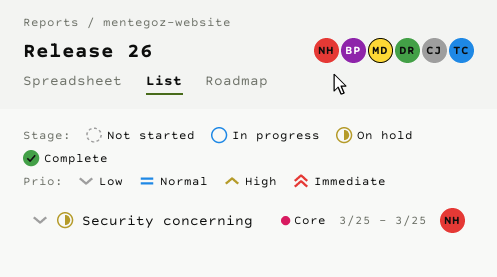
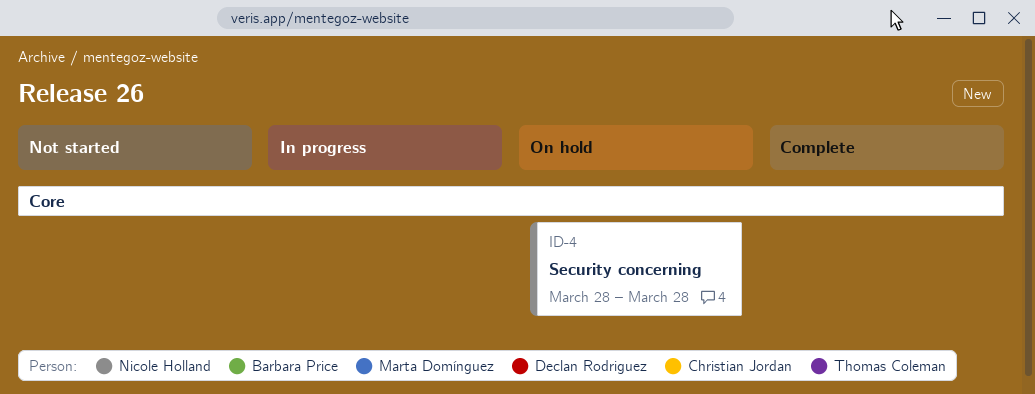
Security concerning, start: Mar 25 -> Mar 28
Security concerning, due: Mar 25 -> Mar 28

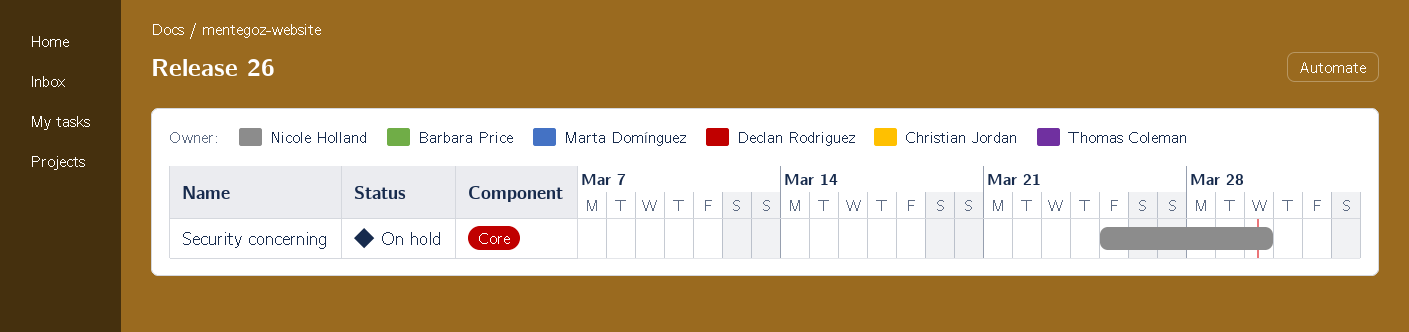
Security concerning, start: Mar 28 -> Mar 25
Security concerning, due: Mar 28 -> Mar 30

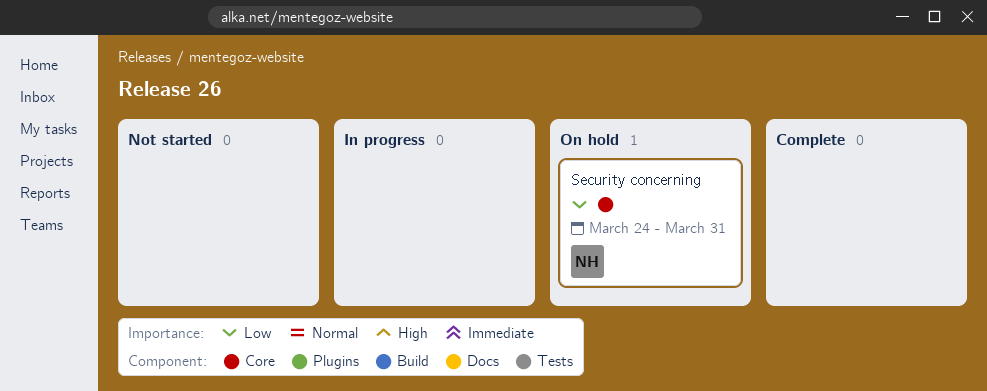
Security concerning, start: Mar 25 -> Mar 24
Security concerning, due: Mar 30 -> Mar 31

